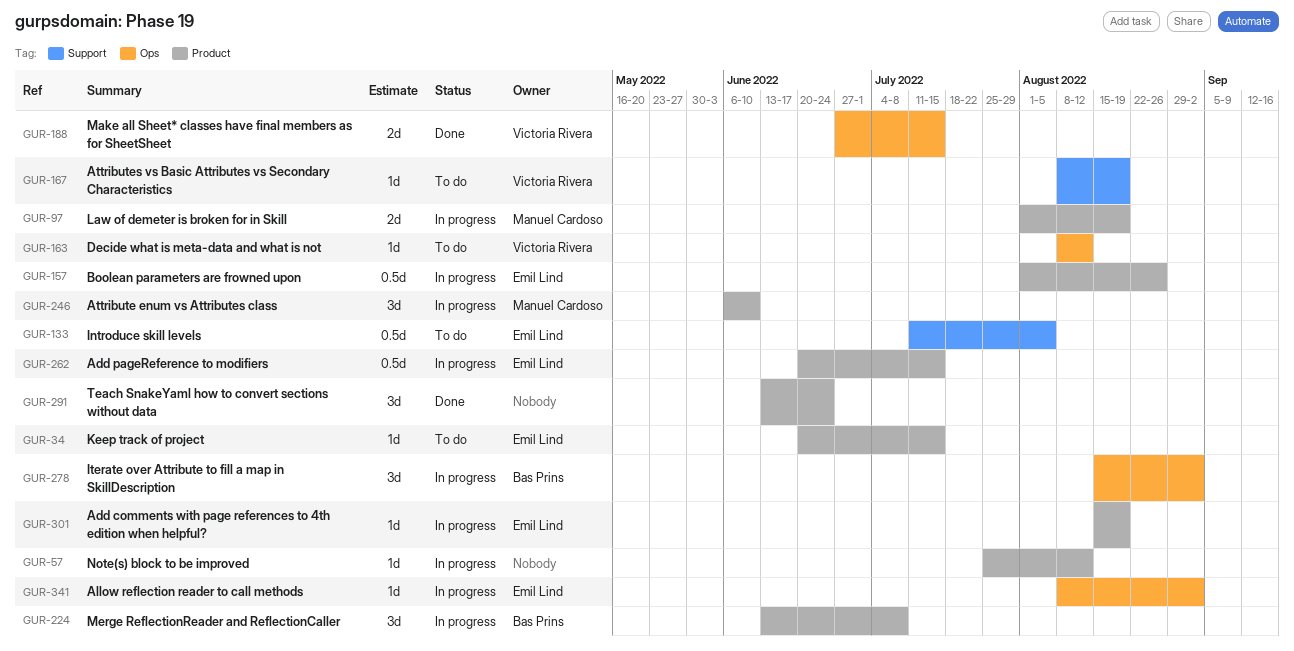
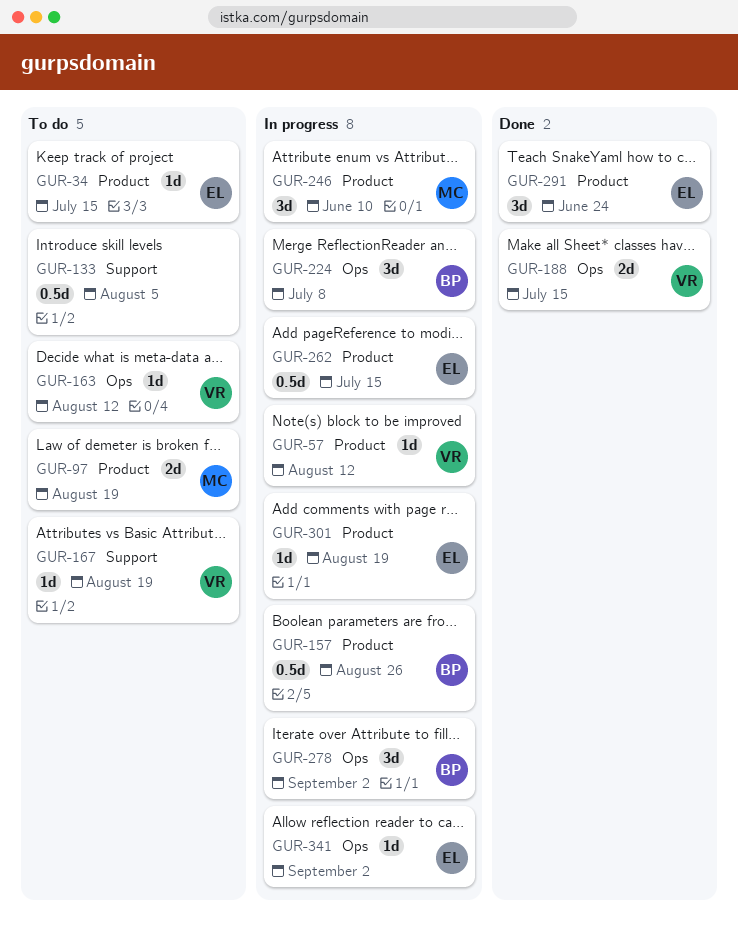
GUR-57, owner: none -> Victoria Rivera
GUR-97, status: In progress -> To do
GUR-133, owner: Emil Lind -> none
GUR-157, owner: Emil Lind -> Bas Prins
GUR-224, label: Product -> Ops
GUR-291, owner: none -> Emil Lind

